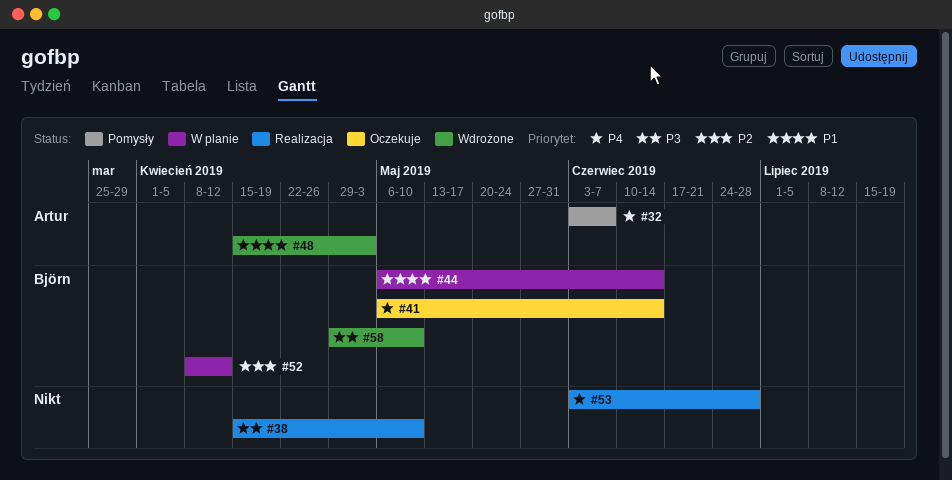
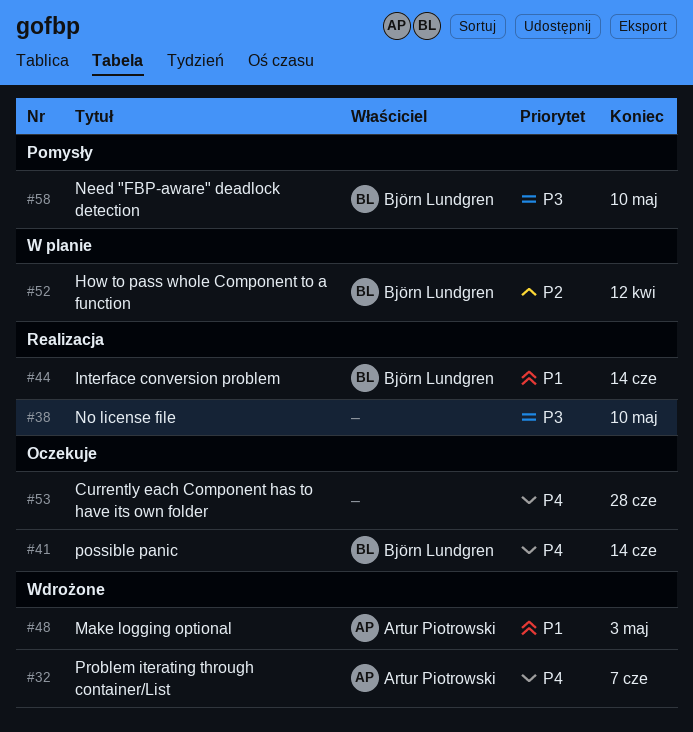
#32, status: Pomysły -> Wdrożone
#44, status: W planie -> Realizacja
#53, status: Realizacja -> Oczekuje
#58, status: Wdrożone -> Pomysły

